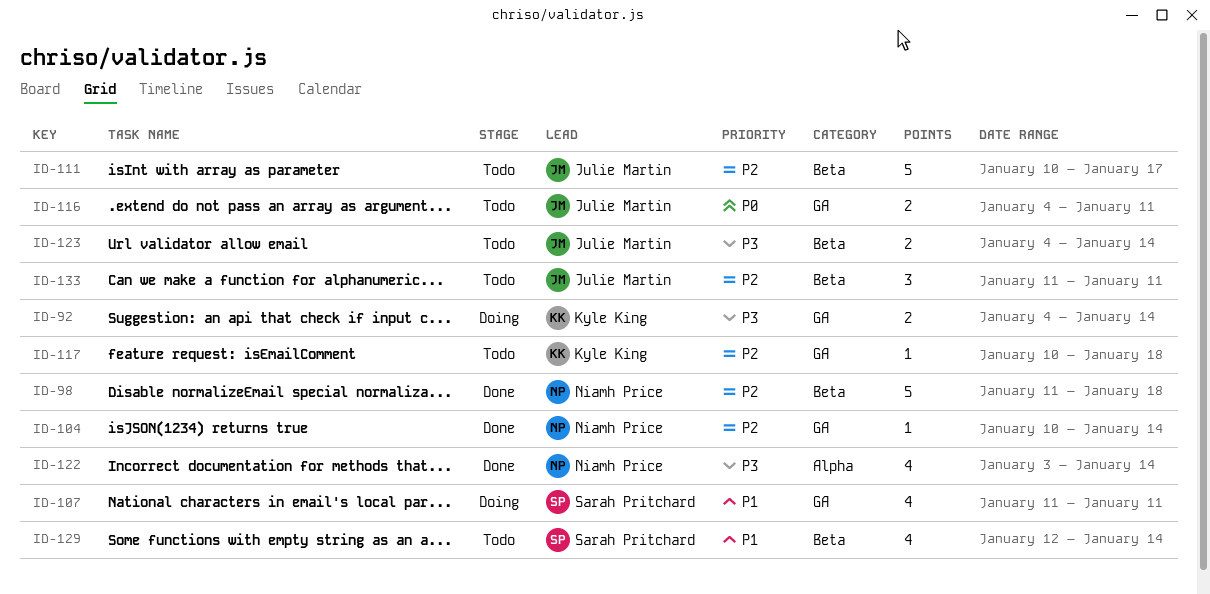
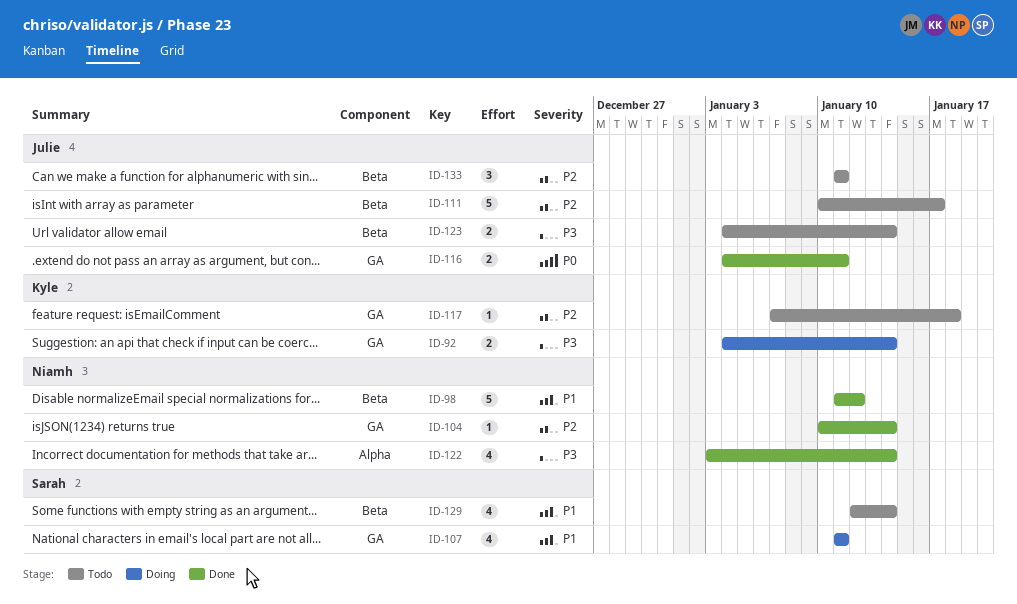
ID-98, priority: P2 -> P1
ID-98, due: Jan 18 -> Jan 12
ID-116, status: Todo -> Done
ID-117, start: Jan 10 -> Jan 7

